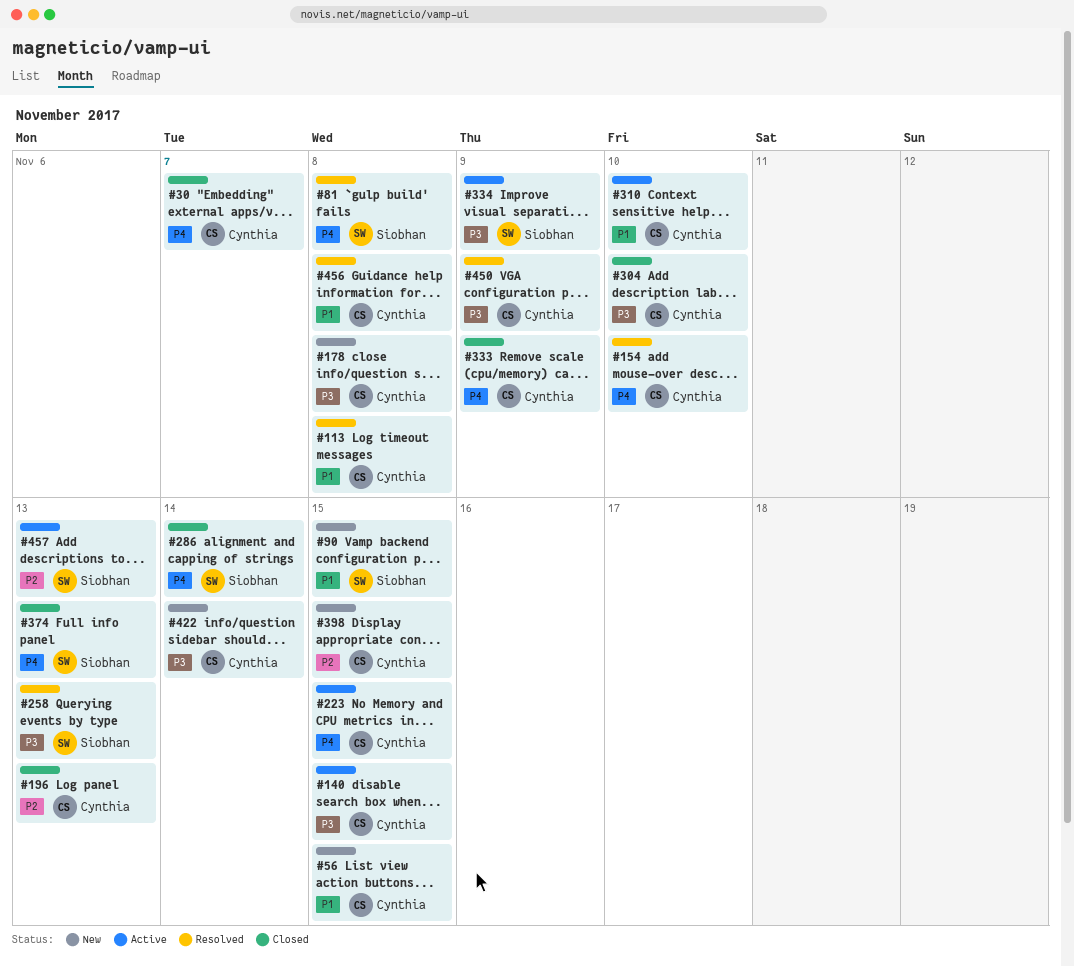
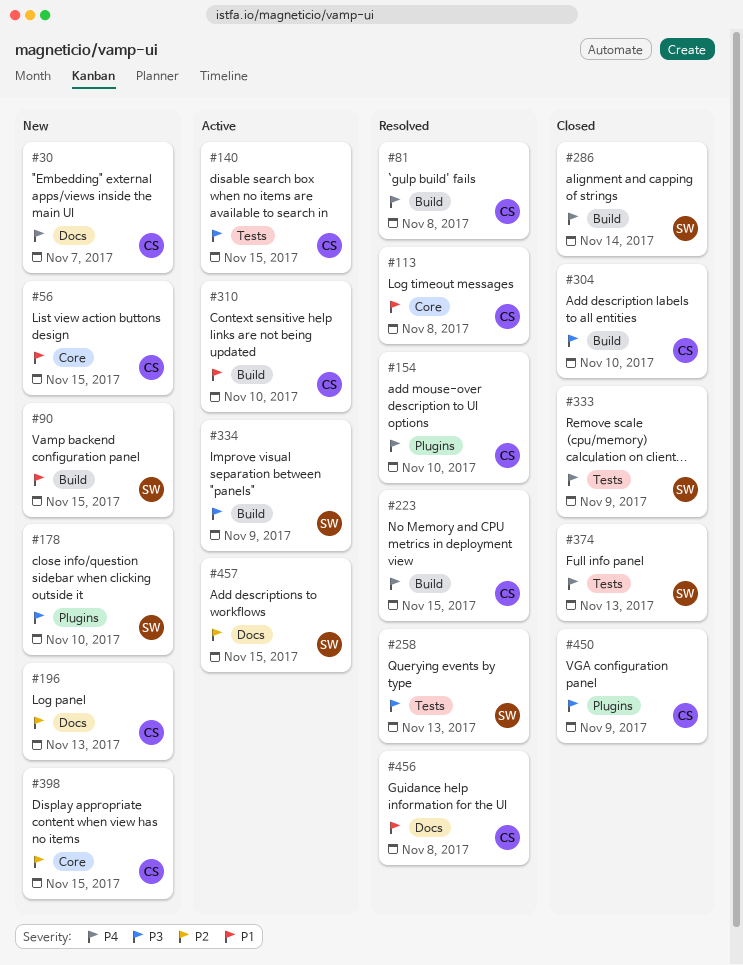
#30, status: Closed -> New
#81, owner: Siobhan -> Cynthia
#178, owner: Cynthia -> Siobhan
#178, due: Nov 8 -> Nov 10
#196, status: Closed -> New
#223, status: Active -> Resolved
#333, owner: Cynthia -> Siobhan
#422: present -> none
#450, status: Resolved -> Closed
#457, due: Nov 13 -> Nov 15

